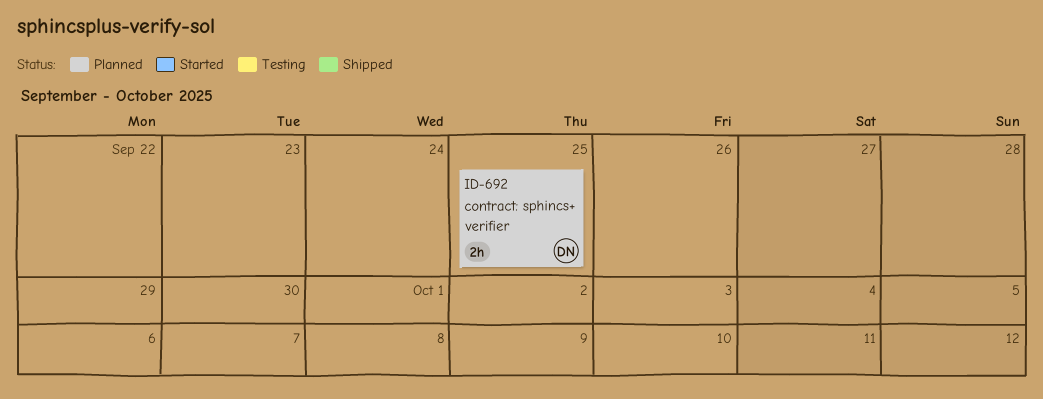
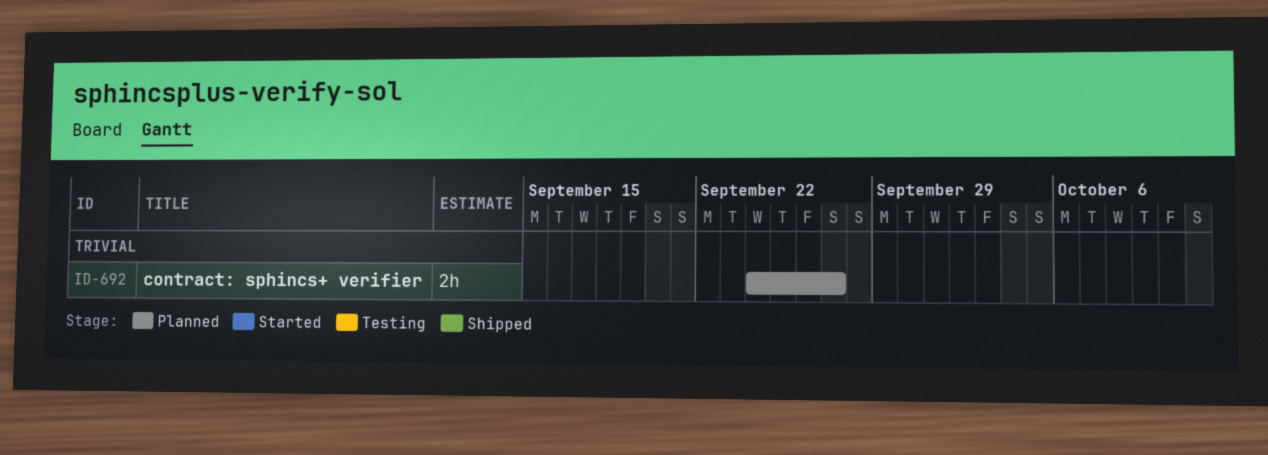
ID-692, due: Sep 25 -> Sep 27

